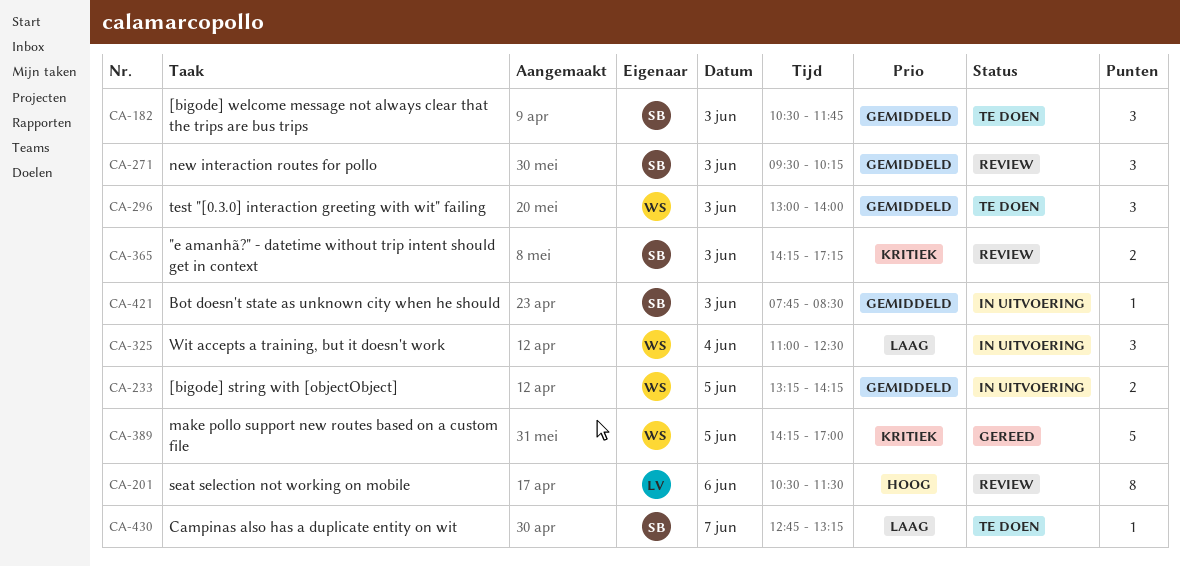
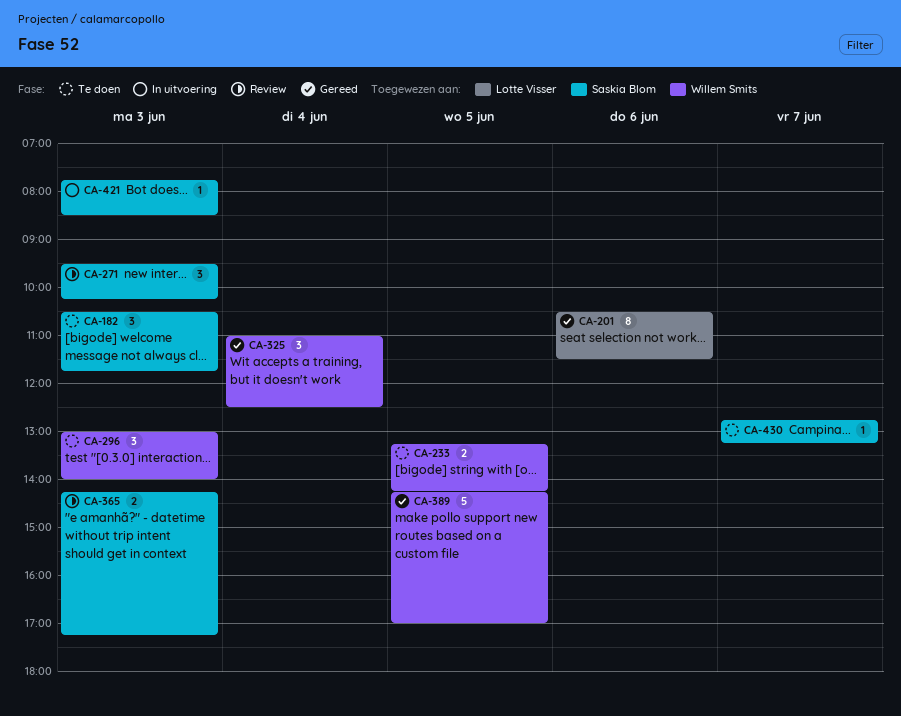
CA-201, status: Review -> Gereed
CA-233, status: In uitvoering -> Te doen
CA-325, status: In uitvoering -> Gereed

